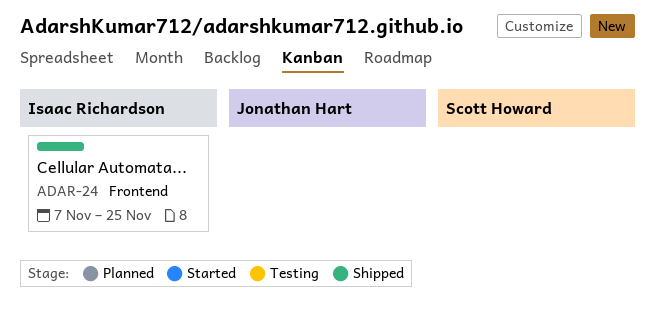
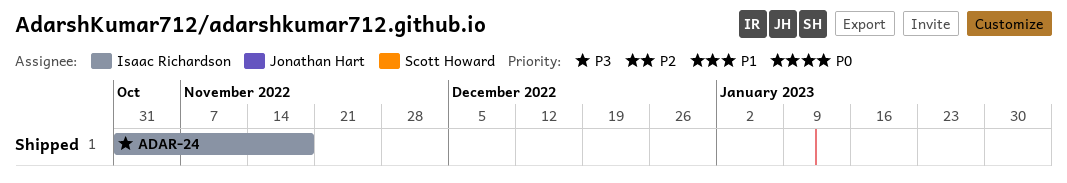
ADAR-24, start: Nov 7 -> Oct 31
ADAR-24, due: Nov 25 -> Nov 18

